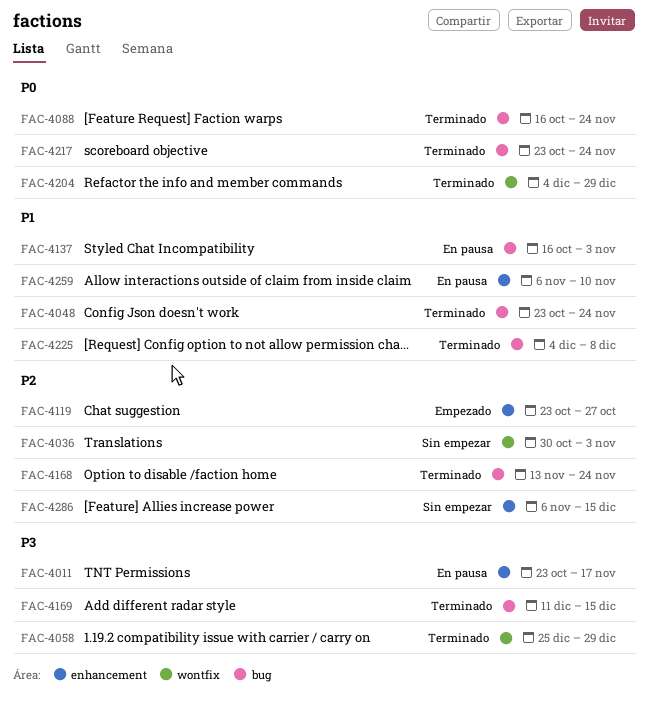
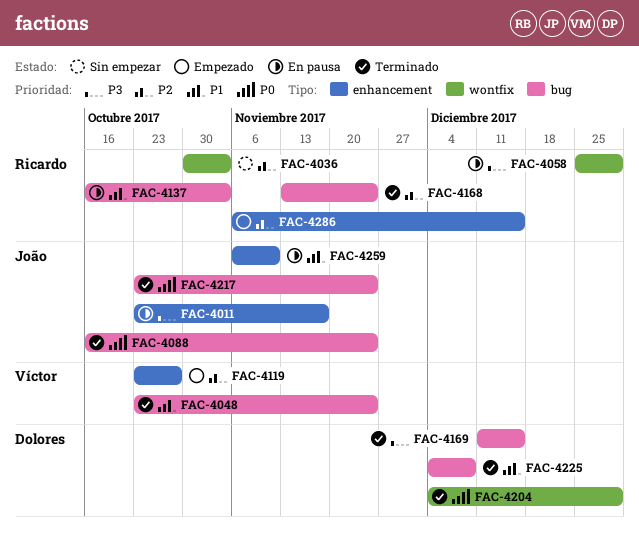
FAC-4058, status: Terminado -> En pausa
FAC-4286, status: Sin empezar -> Empezado

